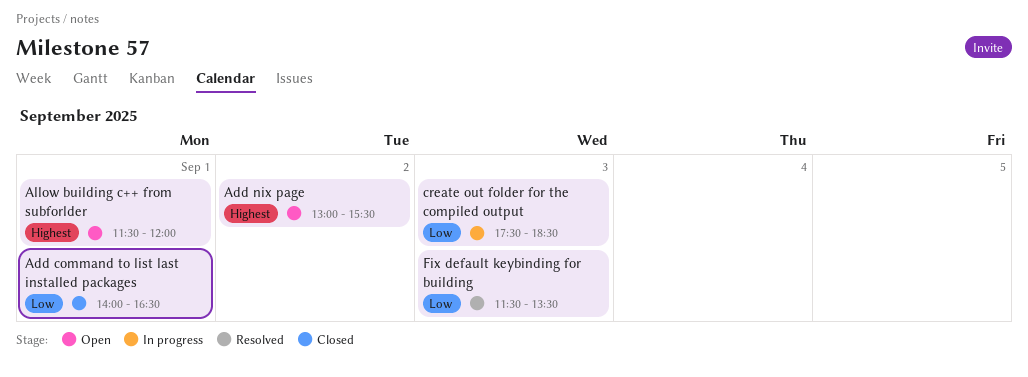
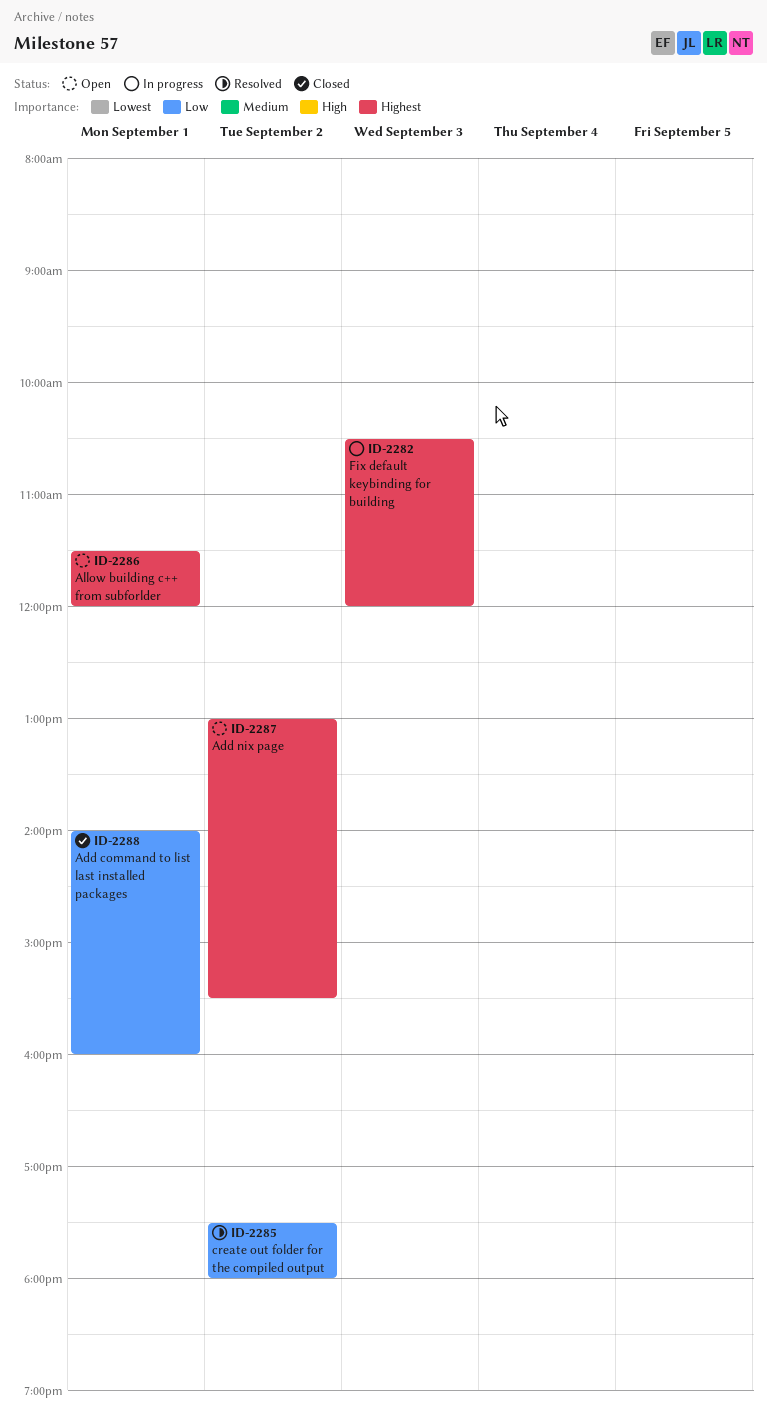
Add command to list last installed packages, ends: 16:30 -> 16:00
create out folder for the compiled output, status: In progress -> Resolved
create out folder for the compiled output, day: Sep 3 -> Sep 2
create out folder for the compiled output, ends: 18:30 -> 18:00
Fix default keybinding for building, status: Resolved -> In progress
Fix default keybinding for building, priority: Low -> Highest
Fix default keybinding for building, begins: 11:30 -> 10:30
Fix default keybinding for building, ends: 13:30 -> 12:00

